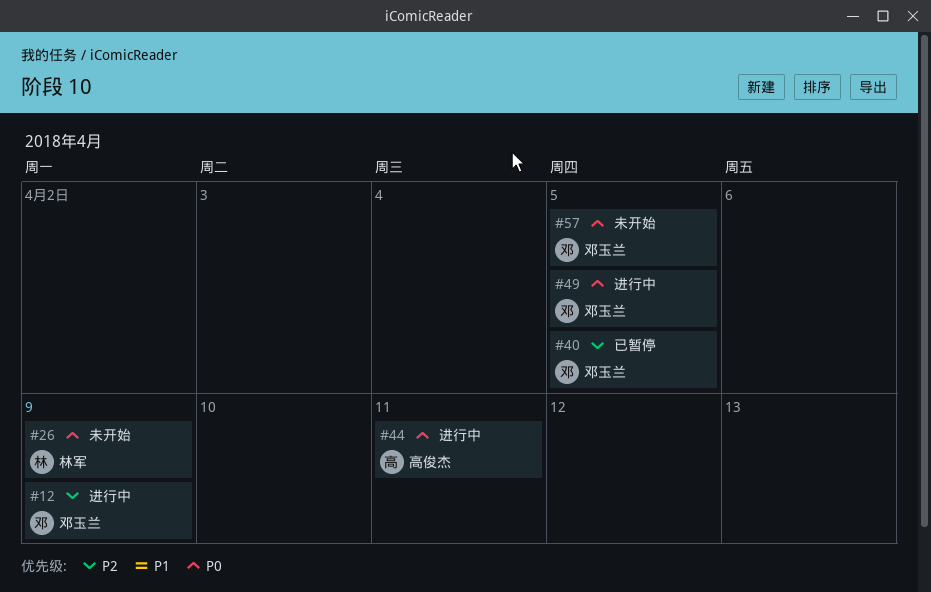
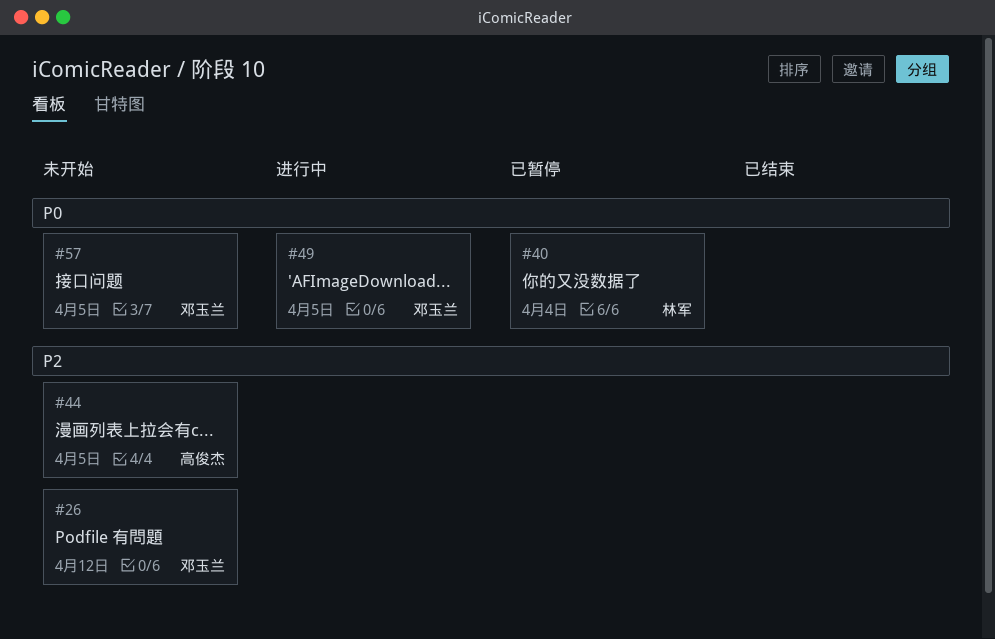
#12: present -> none
#26, owner: 林军 -> 邓玉兰
#26, priority: P0 -> P2
#26, due: Apr 9 -> Apr 12
#40, owner: 邓玉兰 -> 林军
#40, priority: P2 -> P0
#40, due: Apr 5 -> Apr 4
#44, status: 进行中 -> 未开始
#44, priority: P0 -> P2
#44, due: Apr 11 -> Apr 5

